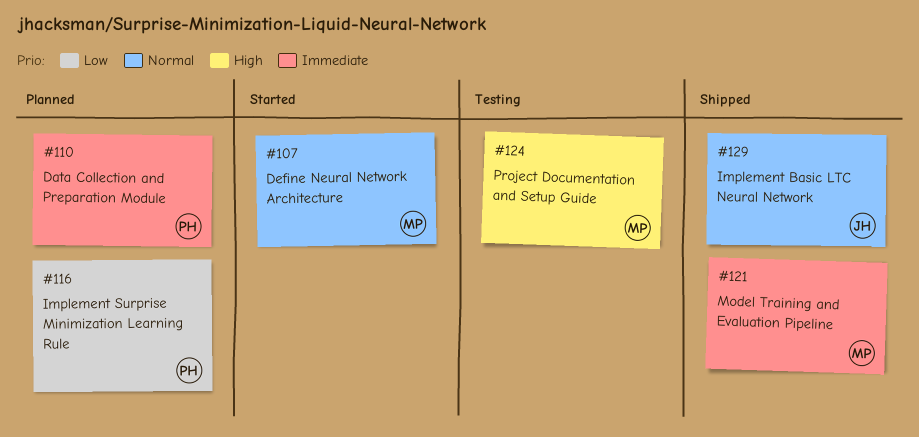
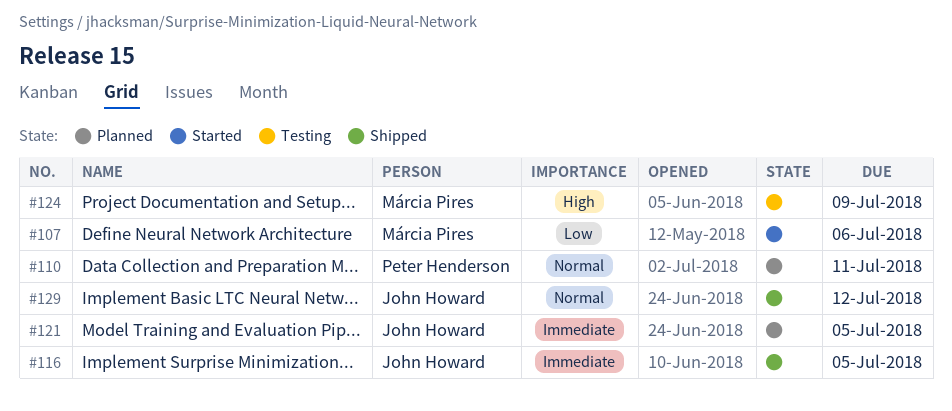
#107, priority: Normal -> Low
#110, priority: Immediate -> Normal
#116, status: Planned -> Shipped
#116, owner: Peter Henderson -> John Howard
#116, priority: Low -> Immediate
#121, status: Shipped -> Planned
#121, owner: Márcia Pires -> John Howard

